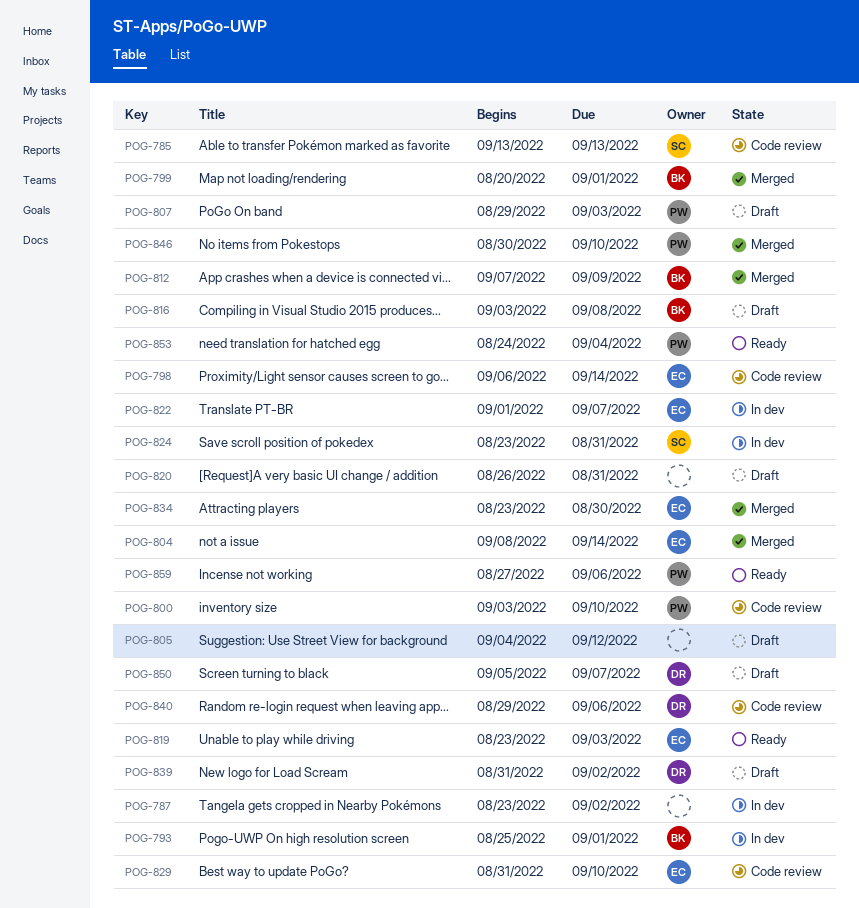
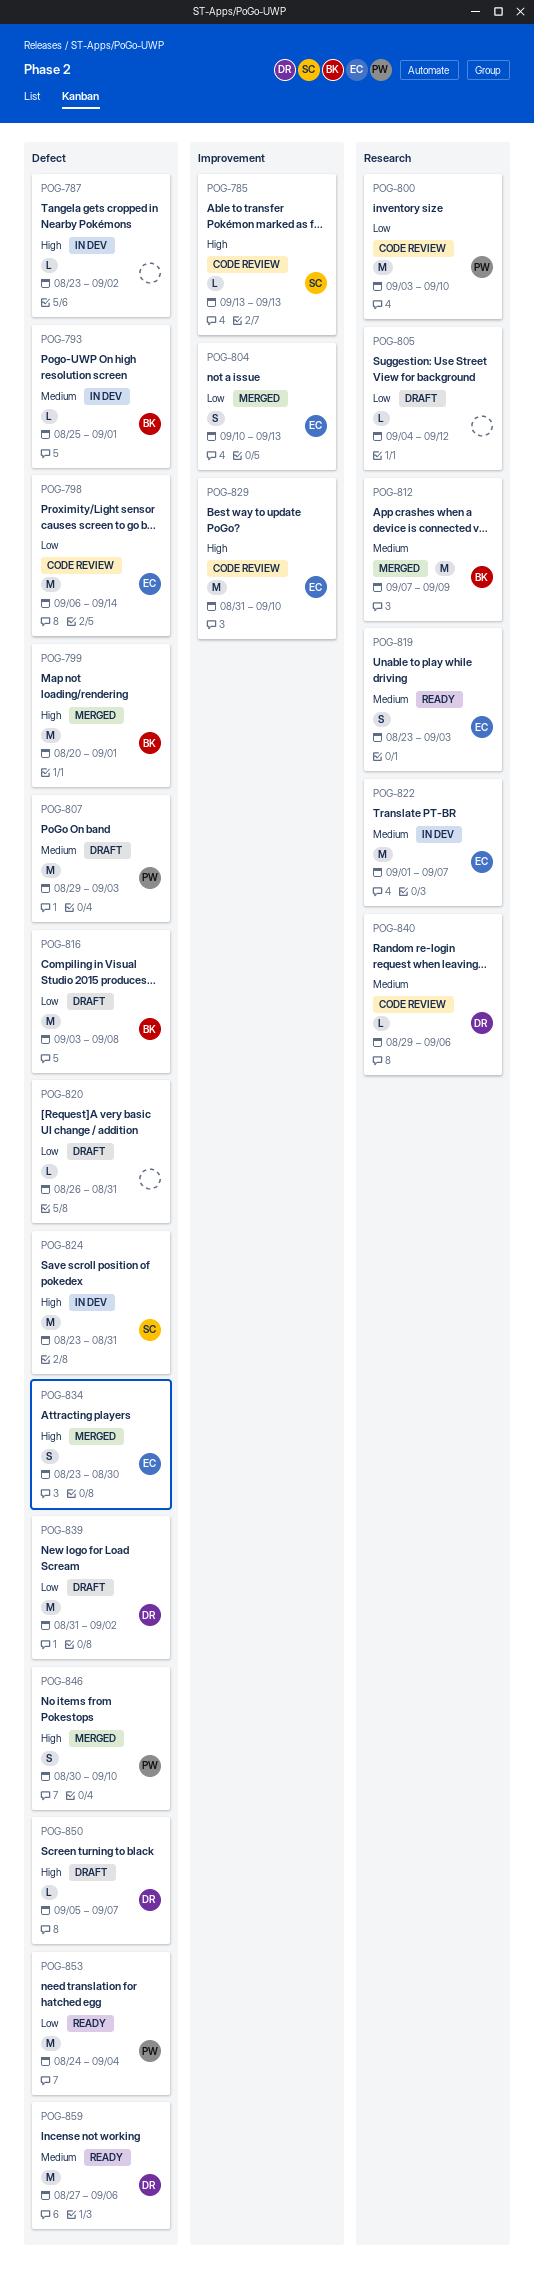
POG-804, start: Sep 8 -> Sep 10
POG-804, due: Sep 14 -> Sep 13
POG-859, owner: PW -> DR

